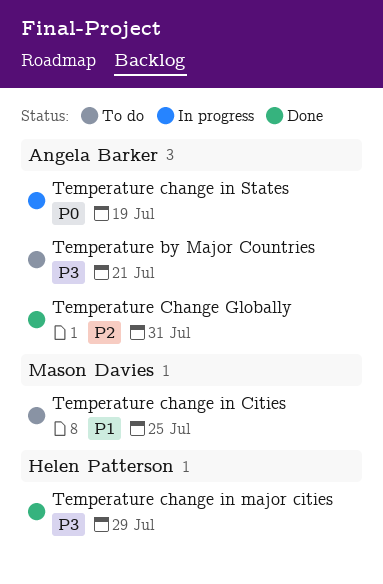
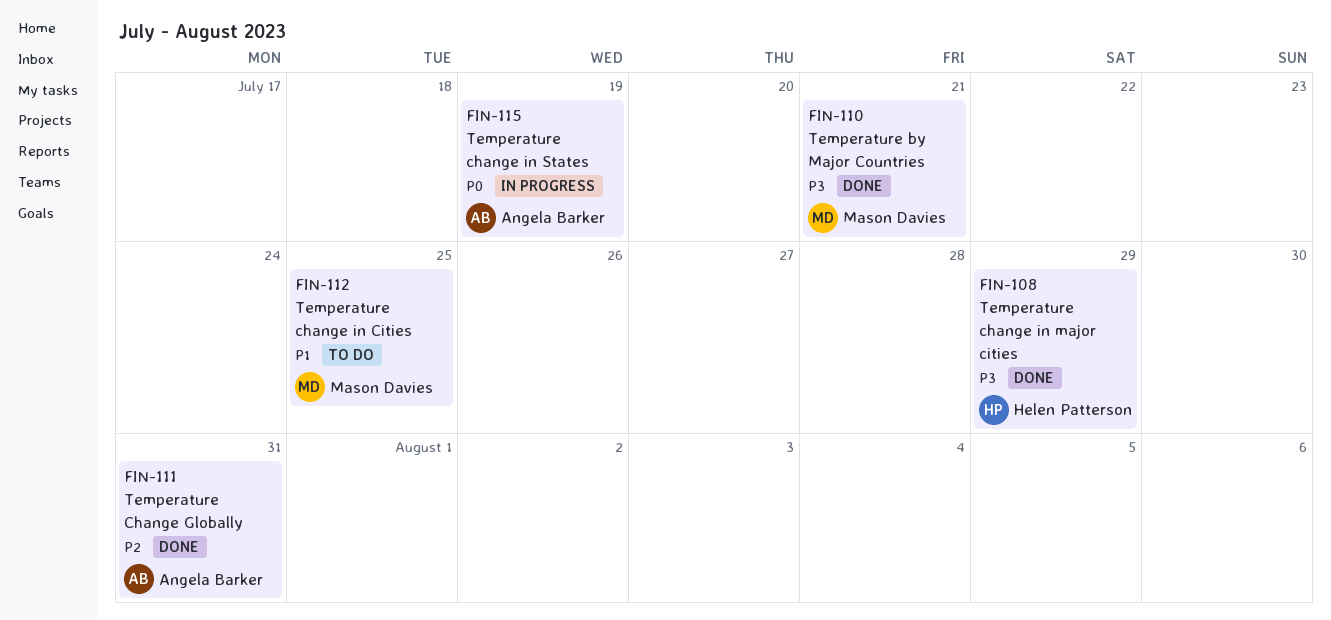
Temperature by Major Countries, status: To do -> Done
Temperature by Major Countries, owner: Angela Barker -> Mason Davies

